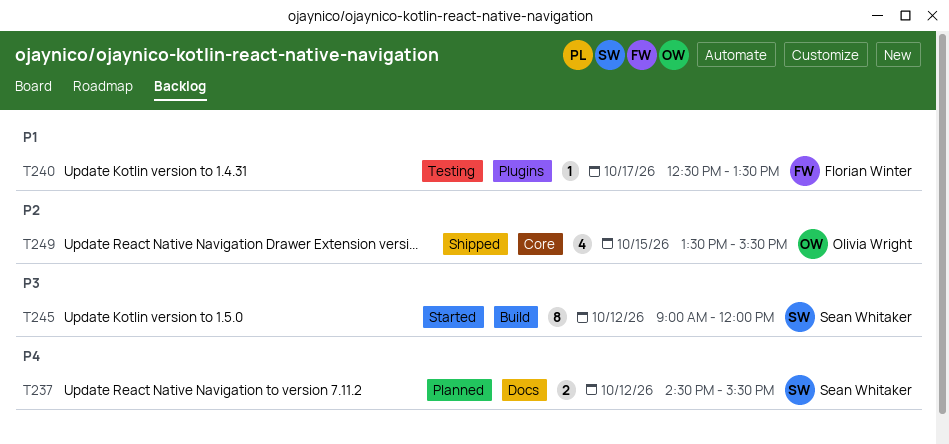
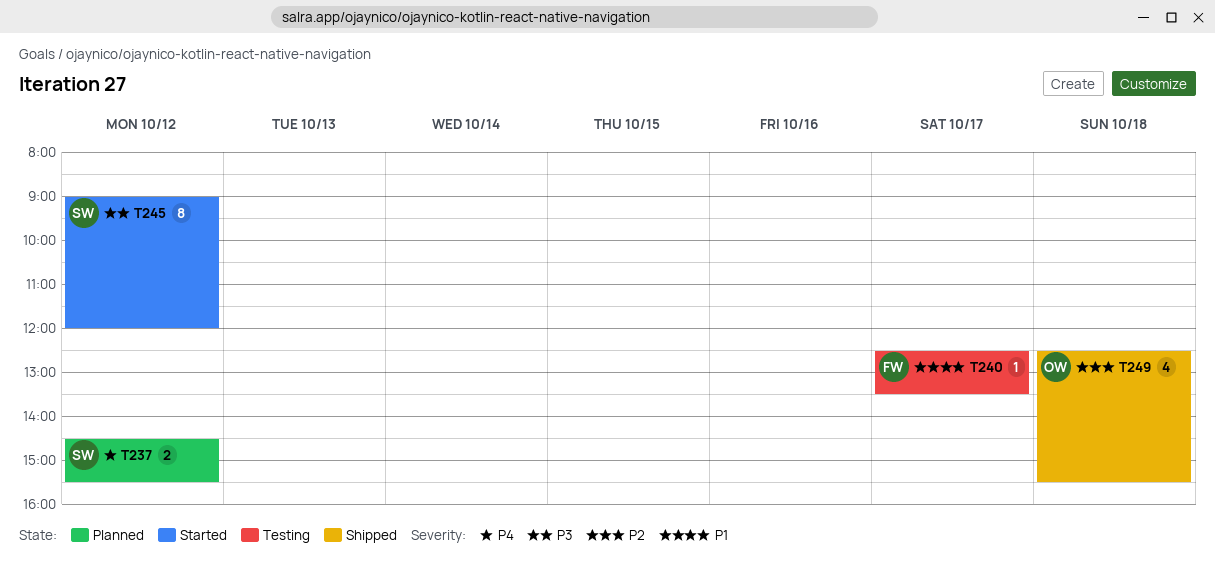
T249, day: Oct 15 -> Oct 18
T249, begins: 13:30 -> 12:30

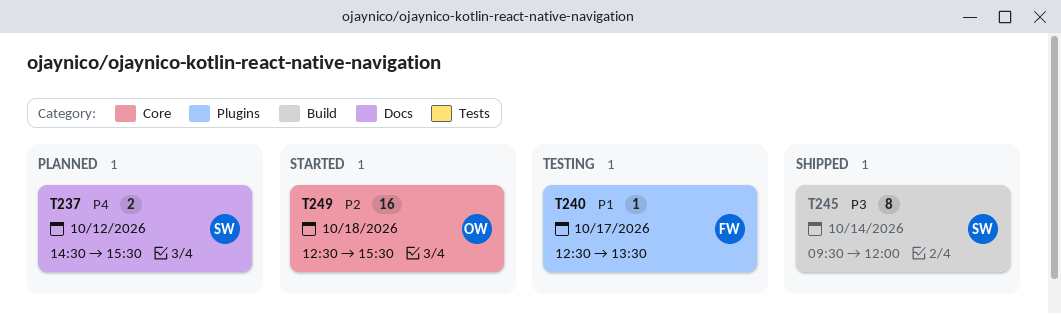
T245, status: Started -> Shipped
T245, day: Oct 12 -> Oct 14
T245, begins: 09:00 -> 09:30
T249, status: Shipped -> Started
T249, estimate: 4 -> 16

